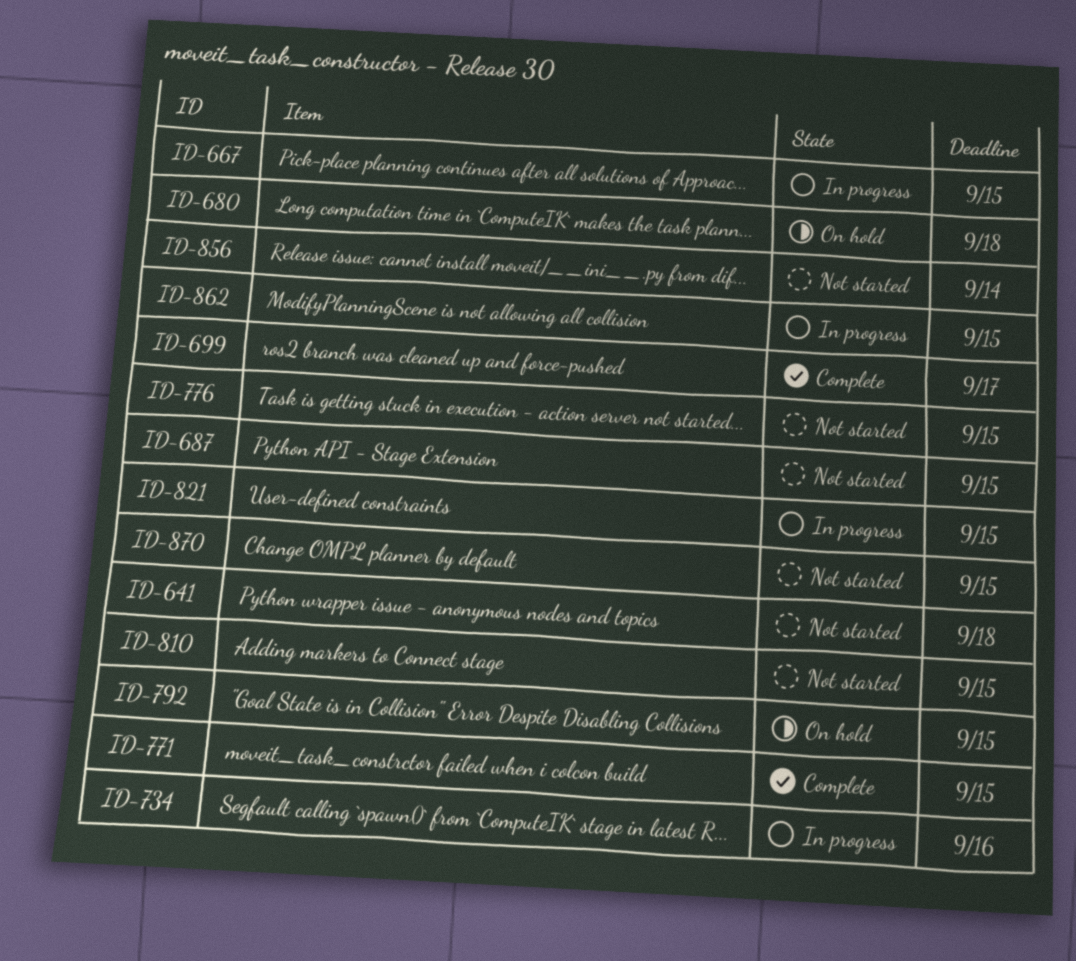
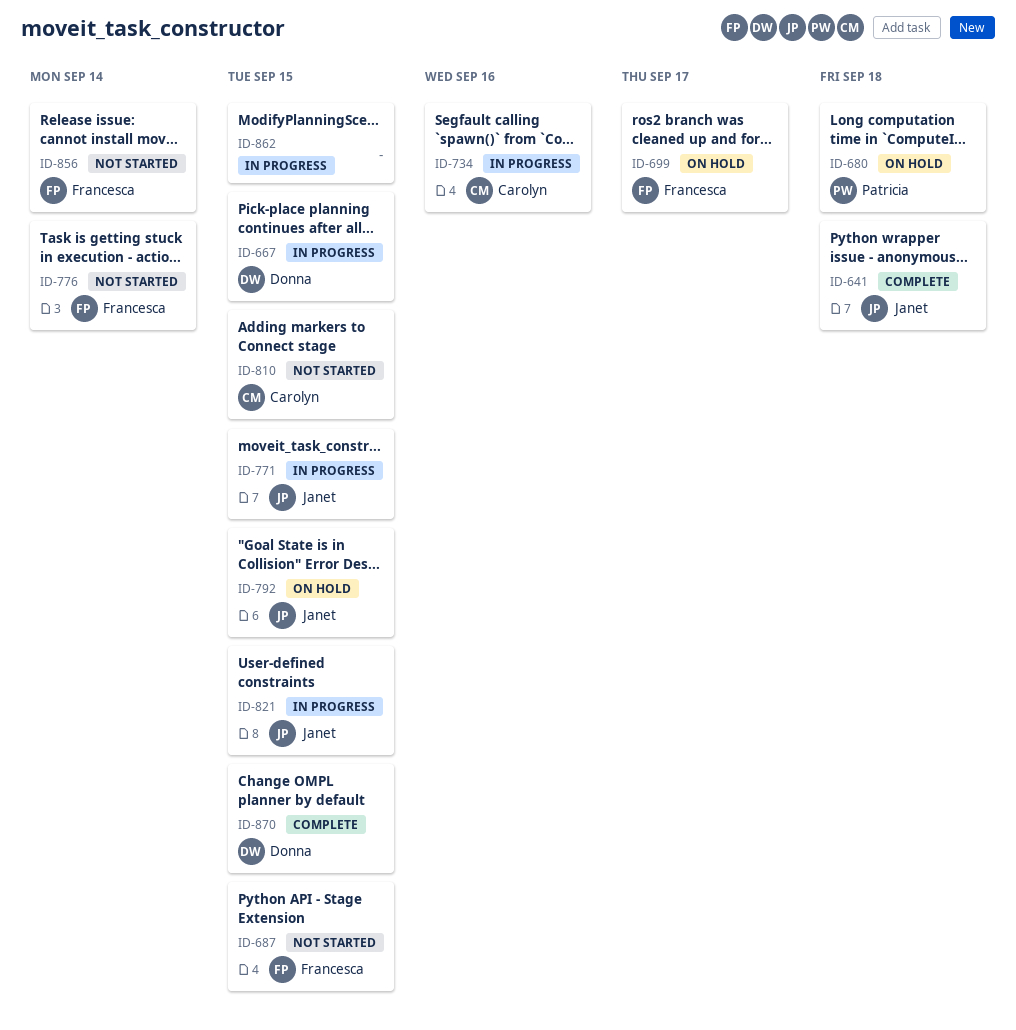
ID-641, status: Not started -> Complete
ID-699, status: Complete -> On hold
ID-771, status: Complete -> In progress
ID-776, due: Sep 15 -> Sep 14
ID-870, status: Not started -> Complete

